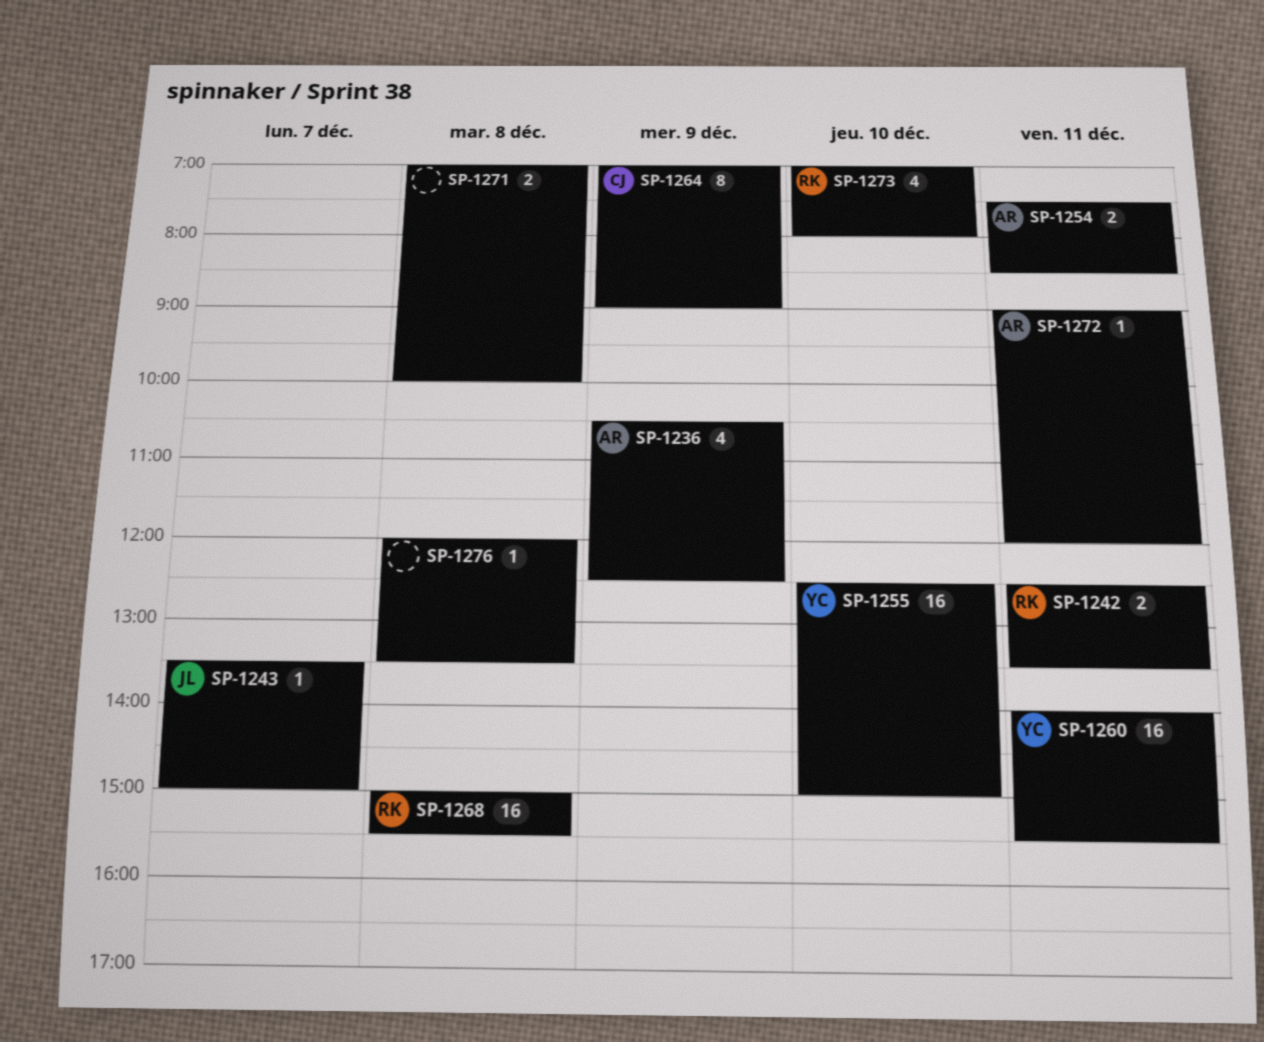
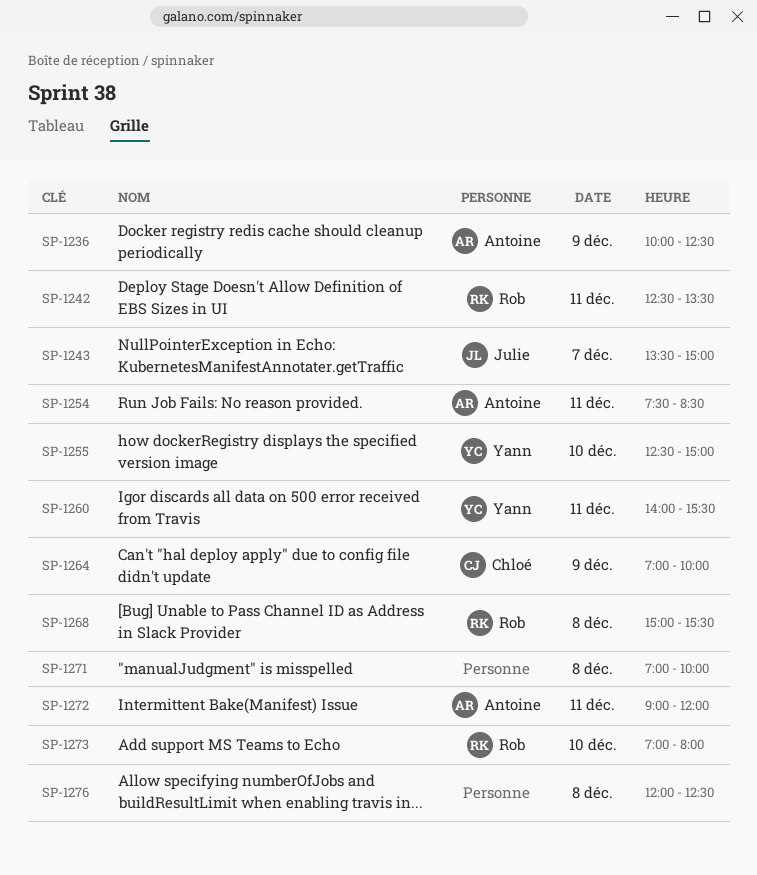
SP-1236, begins: 10:30 -> 10:00
SP-1264, ends: 09:00 -> 10:00
SP-1276, ends: 13:30 -> 12:30

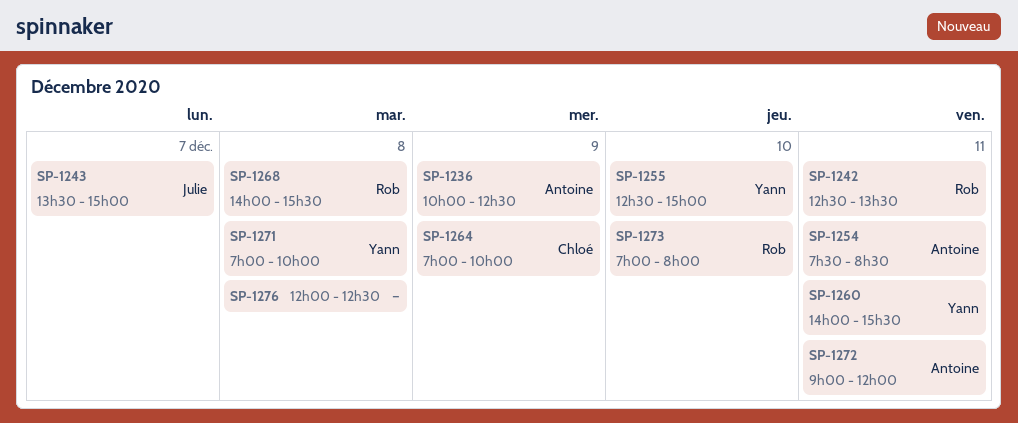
SP-1268, begins: 15:00 -> 14:00
SP-1271, owner: none -> Yann

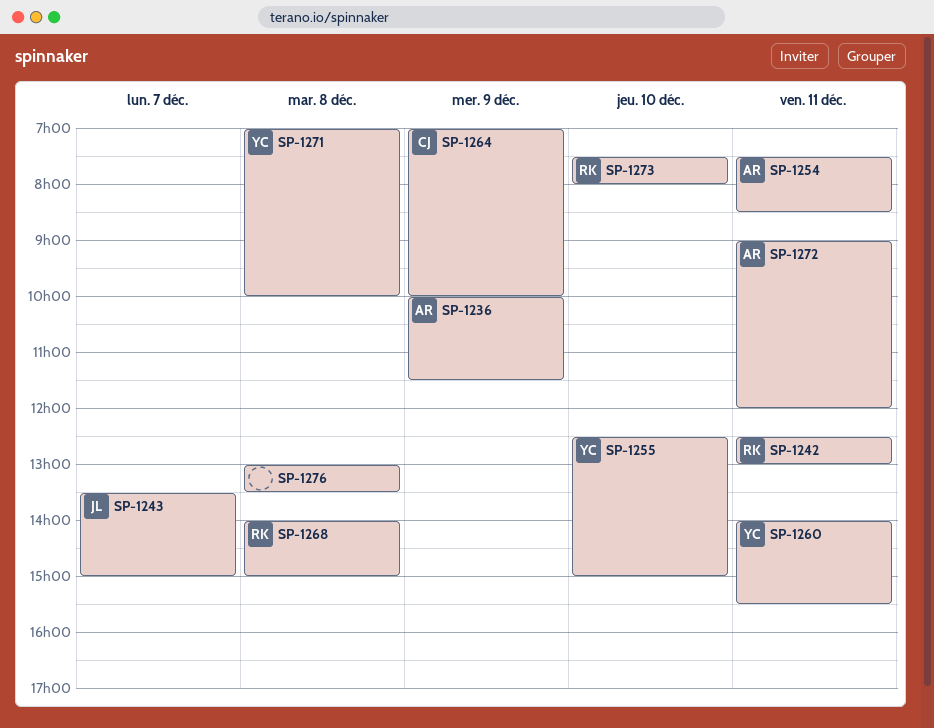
SP-1236, ends: 12:30 -> 11:30
SP-1242, ends: 13:30 -> 13:00
SP-1268, ends: 15:30 -> 15:00
SP-1273, begins: 07:00 -> 07:30
SP-1276, begins: 12:00 -> 13:00
SP-1276, ends: 12:30 -> 13:30

